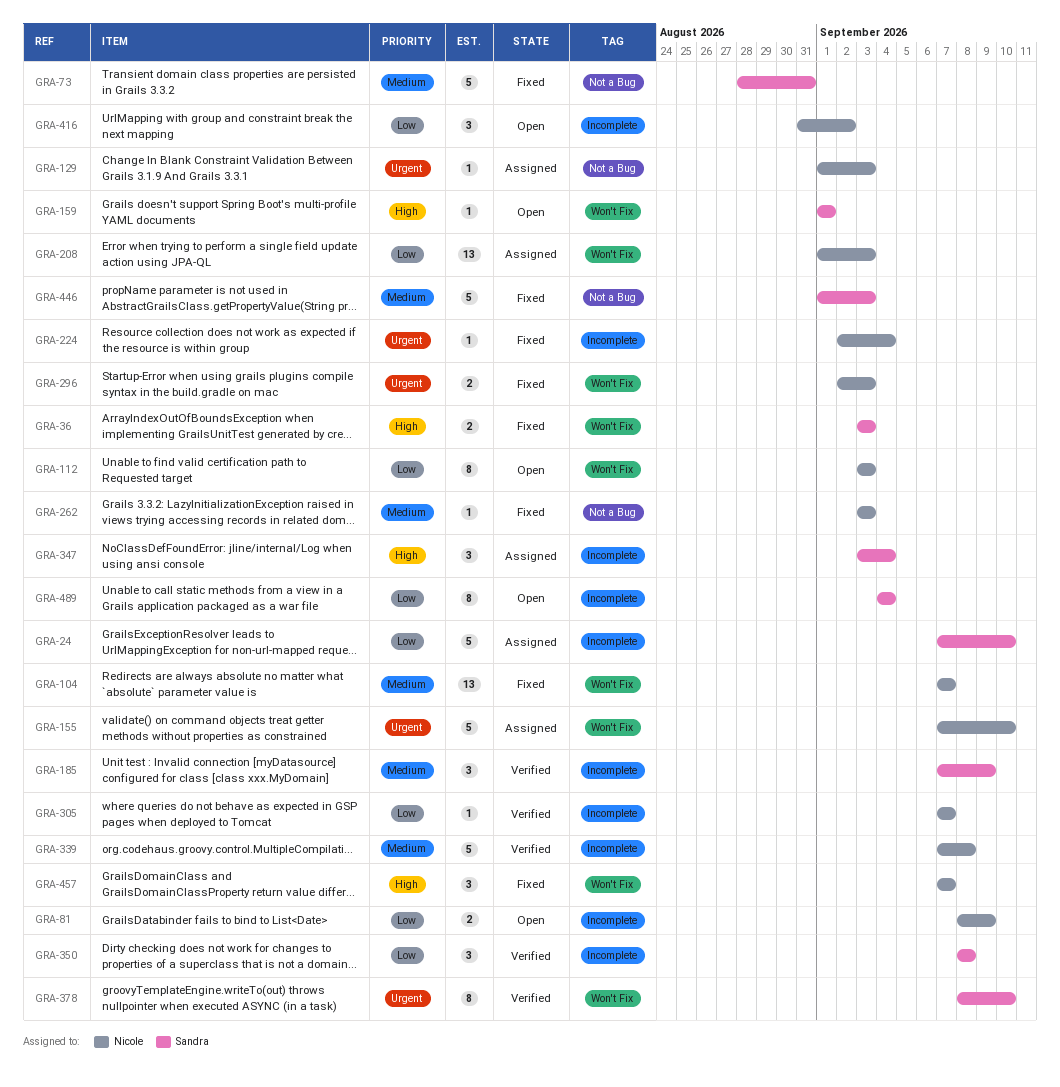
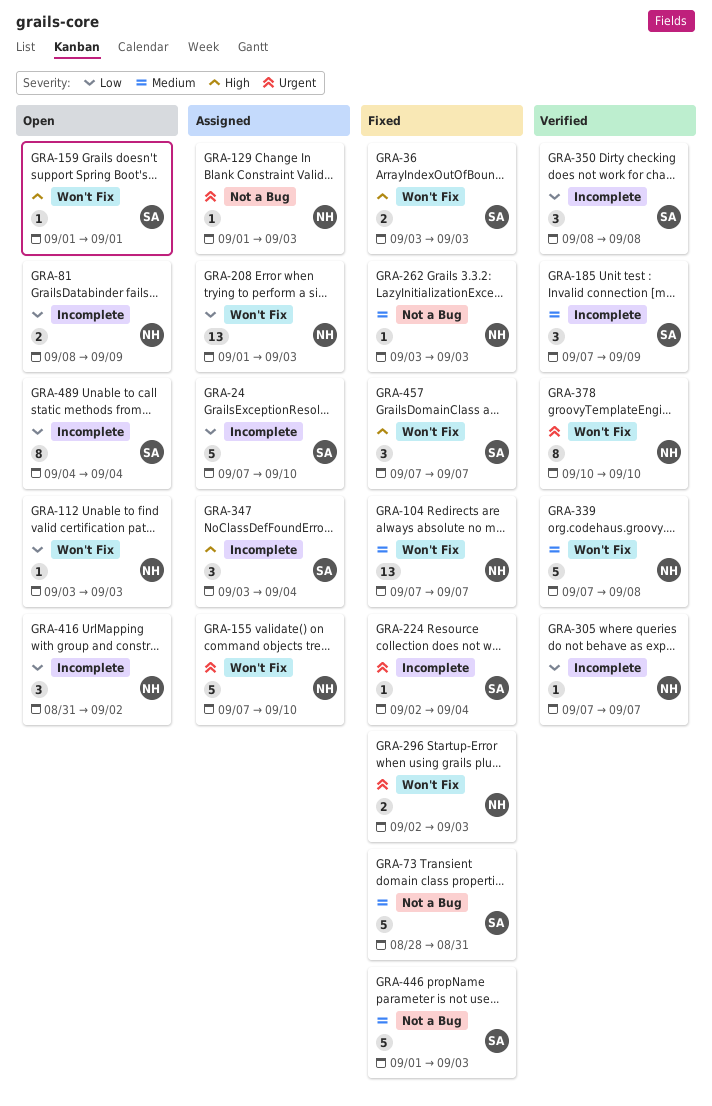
GRA-112, estimate: 8 -> 1
GRA-224, owner: Nicole -> Sandra
GRA-339, label: Incomplete -> Won't Fix
GRA-378, owner: Sandra -> Nicole
GRA-378, start: Sep 8 -> Sep 10
GRA-457, owner: Nicole -> Sandra

